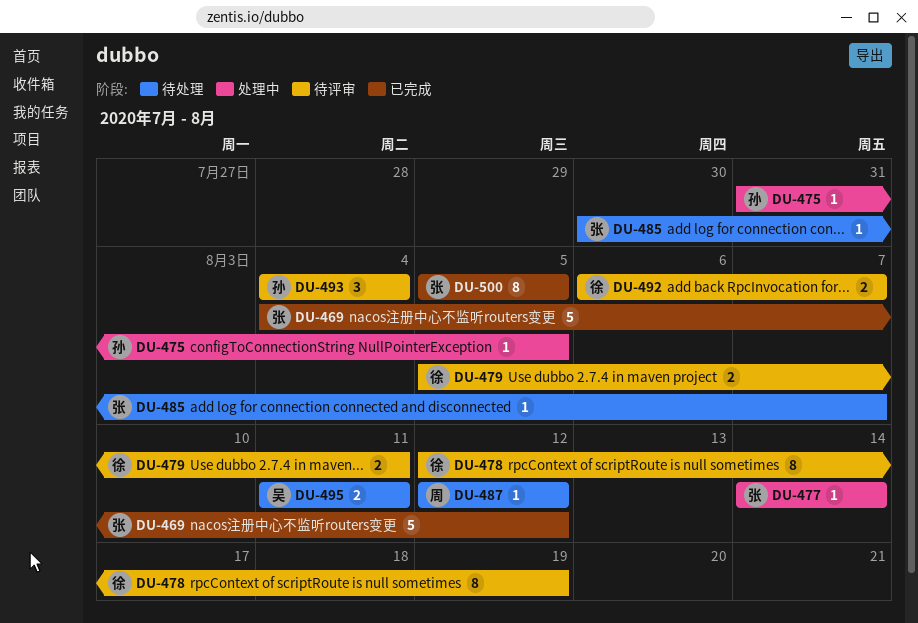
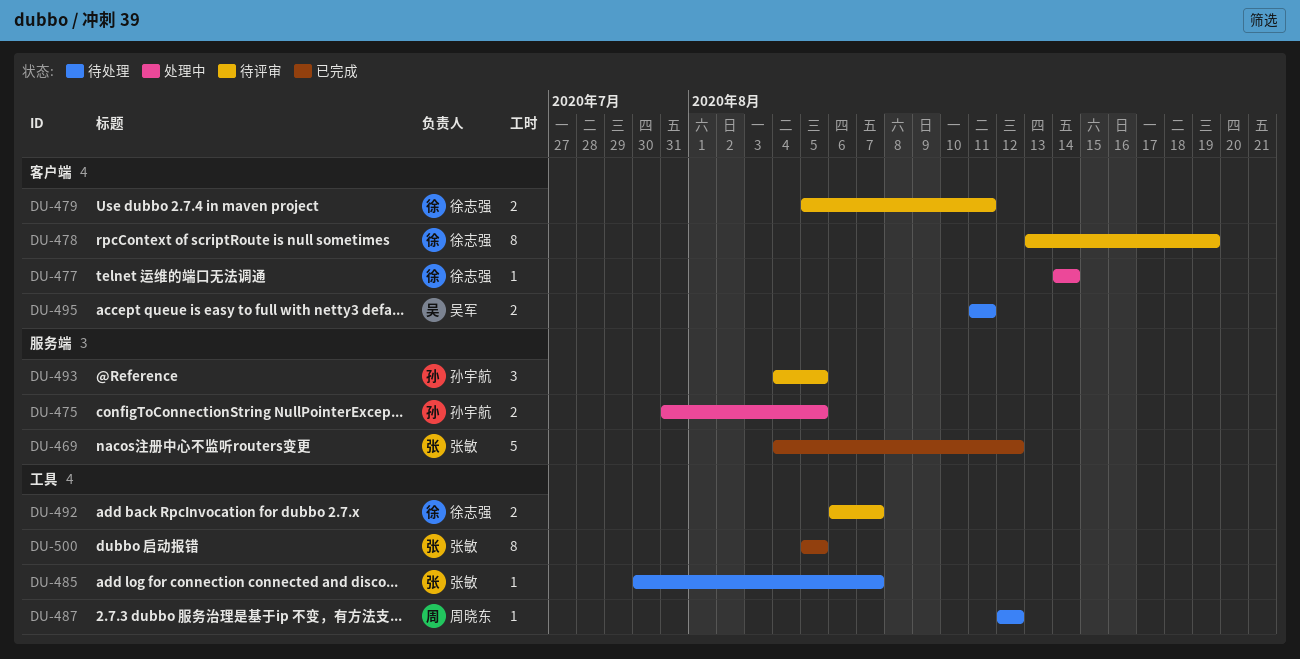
DU-475, estimate: 1 -> 2
DU-477, owner: 张敏 -> 徐志强
DU-478, start: Aug 12 -> Aug 13
DU-493, due: Aug 4 -> Aug 5

